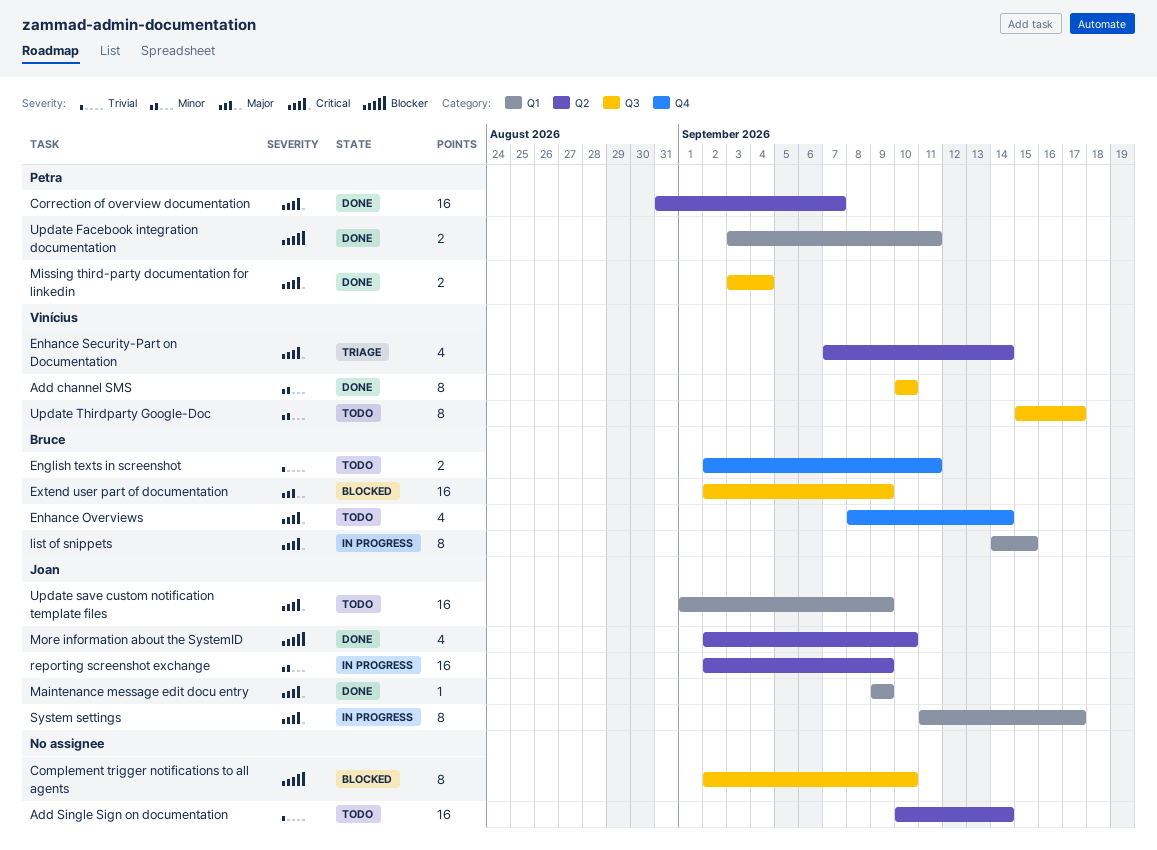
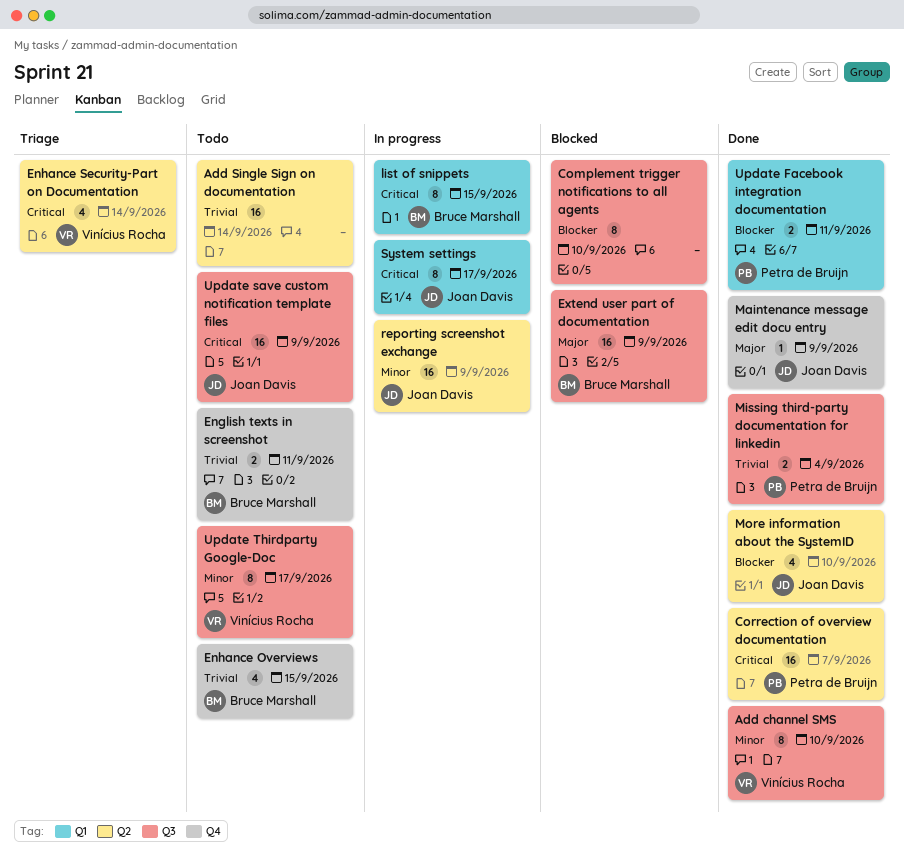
Enhance Overviews, priority: Critical -> Trivial
Enhance Overviews, due: Sep 14 -> Sep 15
Maintenance message edit docu entry, priority: Critical -> Major
Maintenance message edit docu entry, label: Q1 -> Q4
Missing third-party documentation for linkedin, priority: Critical -> Trivial
Update save custom notification template files, label: Q1 -> Q3

